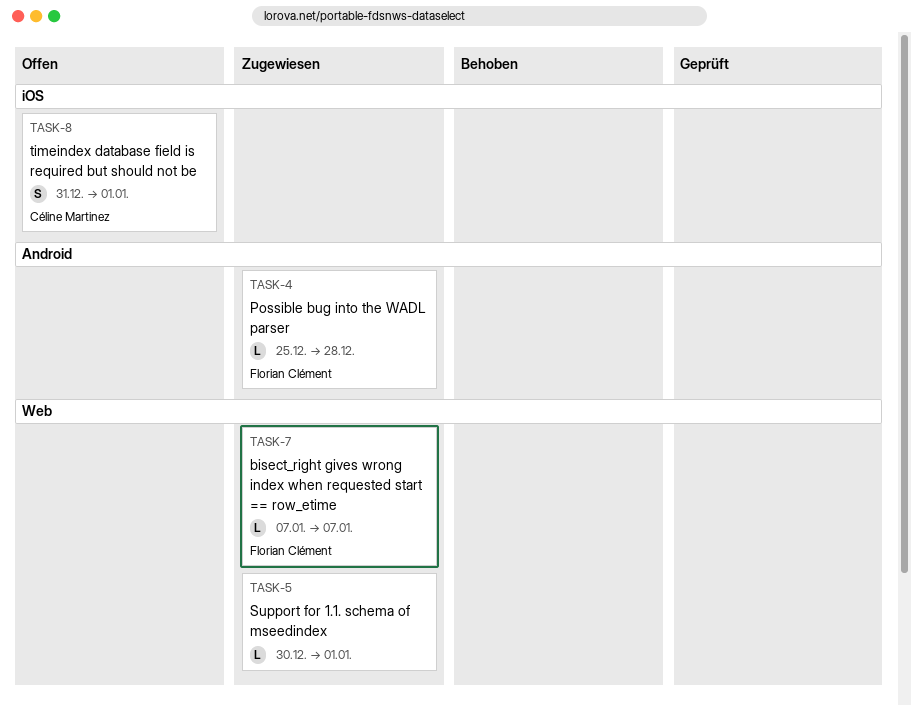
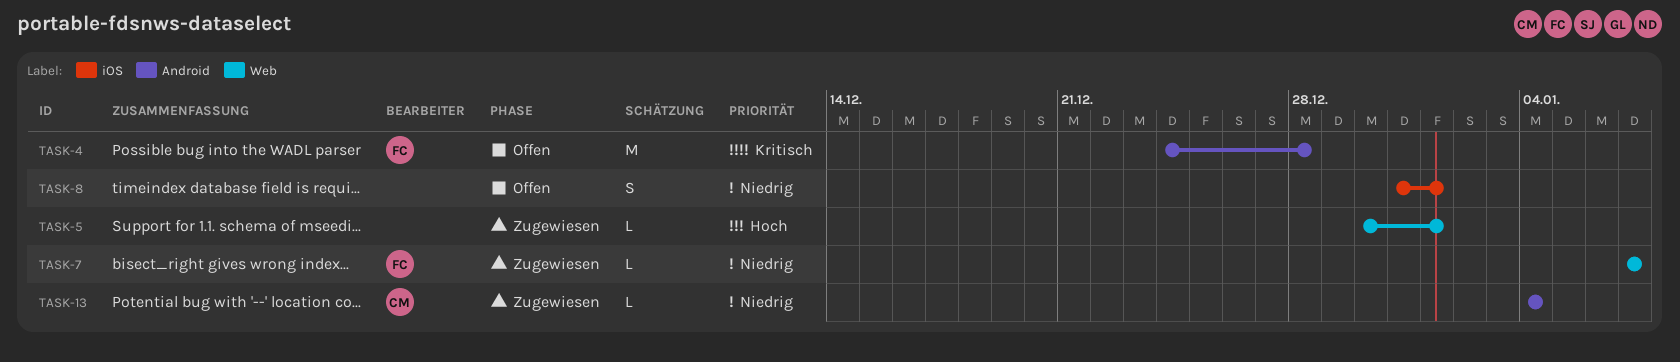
TASK-4, status: Zugewiesen -> Offen
TASK-4, estimate: L -> M
TASK-4, start: Dec 25 -> Dec 24
TASK-8, owner: Céline Martinez -> none
TASK-13: none -> present

